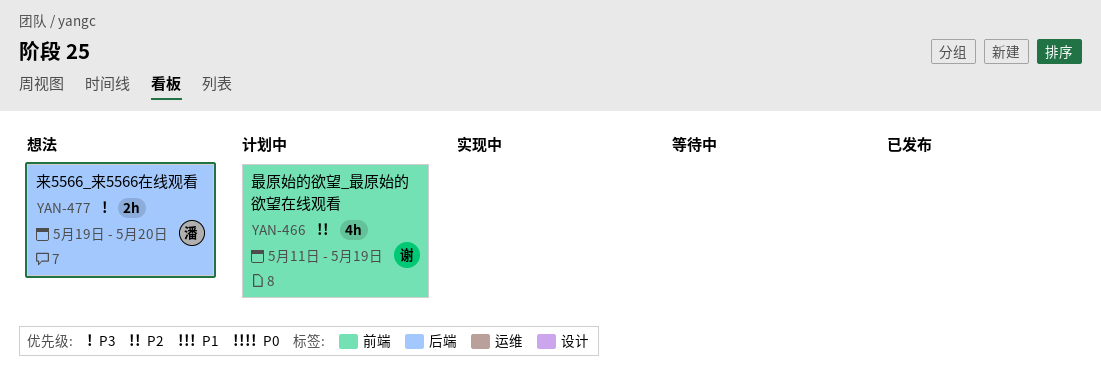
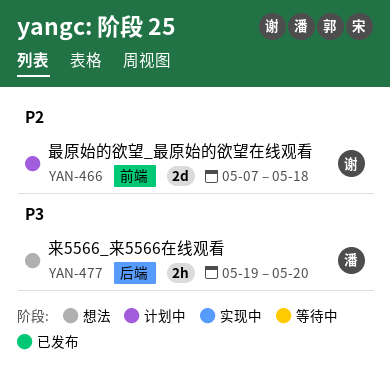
YAN-466, estimate: 4h -> 2d
YAN-466, start: May 11 -> May 7
YAN-466, due: May 19 -> May 18

